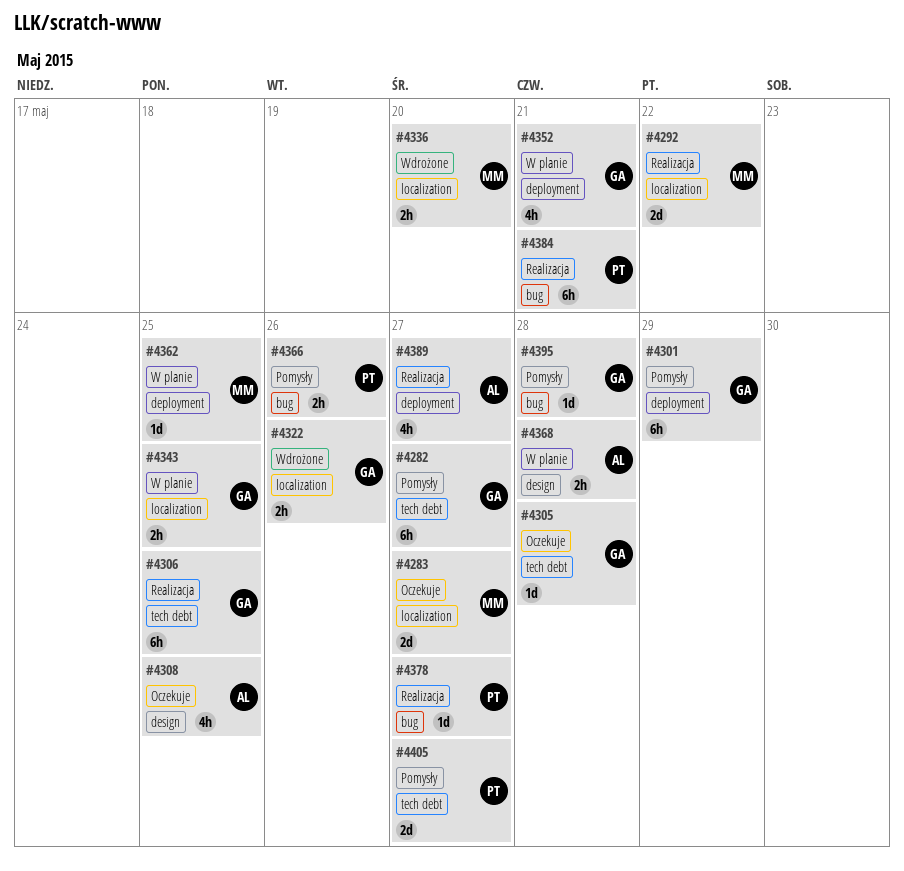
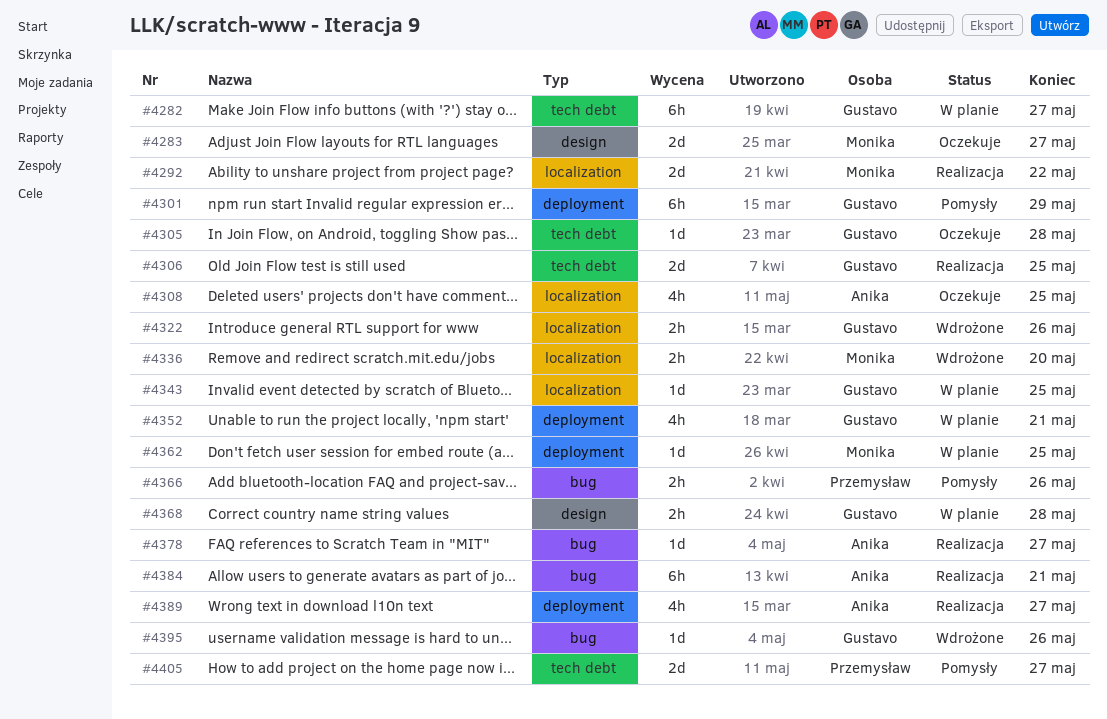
#4282, status: Pomysły -> W planie
#4283, label: localization -> design
#4306, estimate: 6h -> 2d
#4308, label: design -> localization
#4343, estimate: 2h -> 1d
#4368, owner: Anika -> Gustavo
#4378, owner: Przemysław -> Anika
#4384, owner: Przemysław -> Anika
#4395, status: Pomysły -> Wdrożone
#4395, due: May 28 -> May 26

